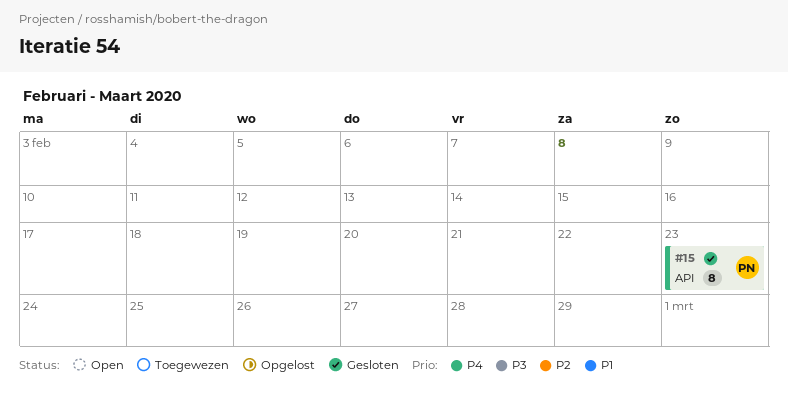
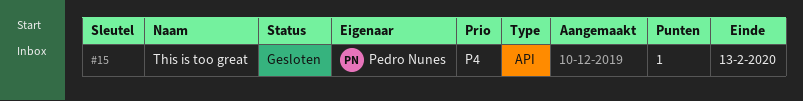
#15, estimate: 8 -> 1
#15, due: Feb 23 -> Feb 13

